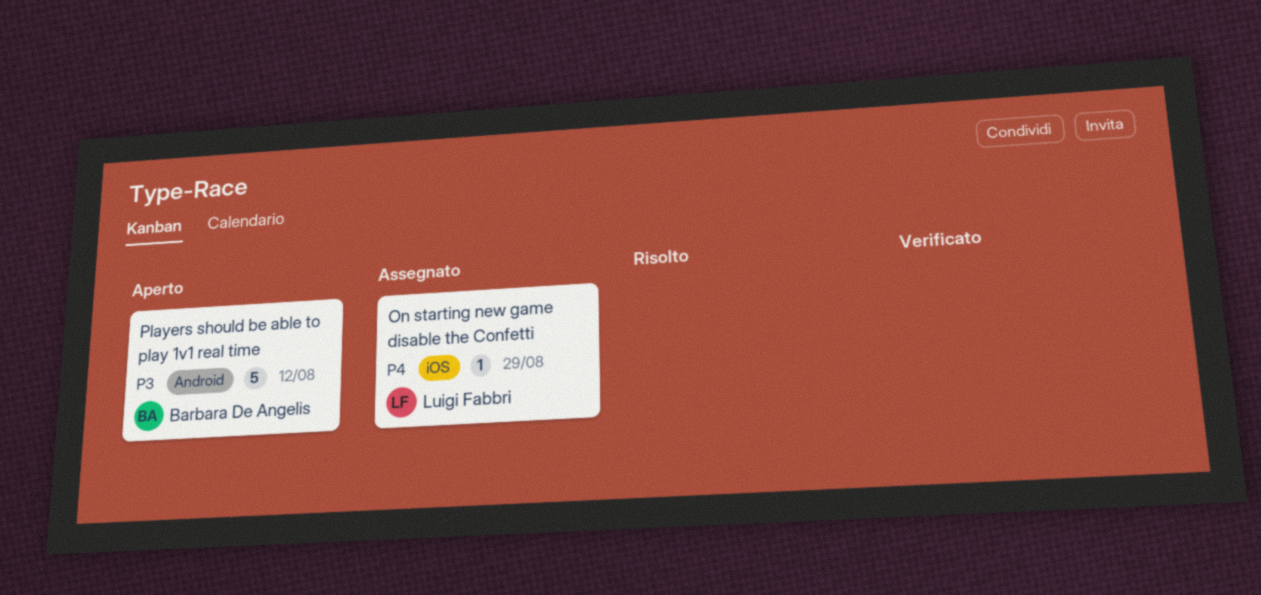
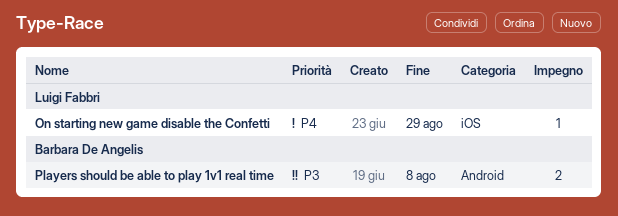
Players should be able to play 1v1 real time, estimate: 5 -> 2
Players should be able to play 1v1 real time, due: Aug 12 -> Aug 8

